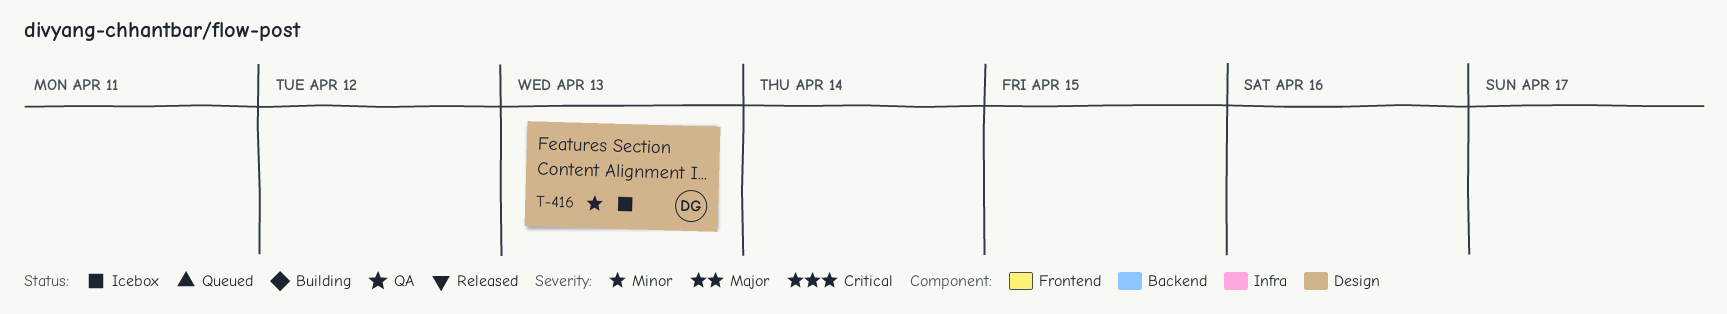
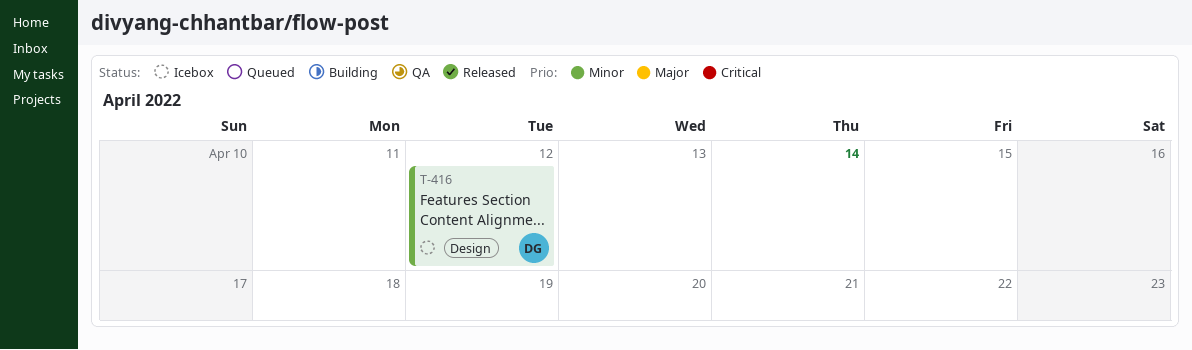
T-416, due: Apr 13 -> Apr 12

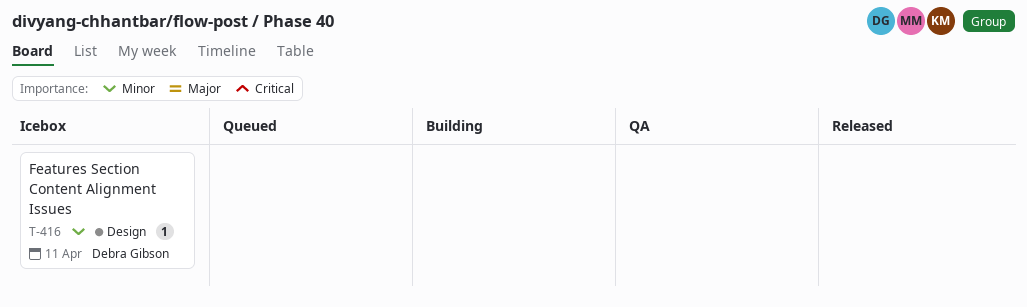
T-416, due: Apr 12 -> Apr 11

